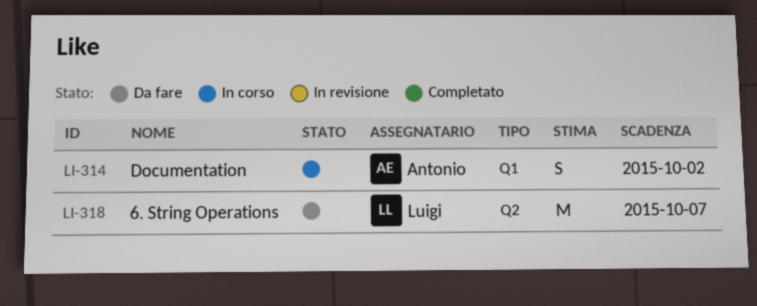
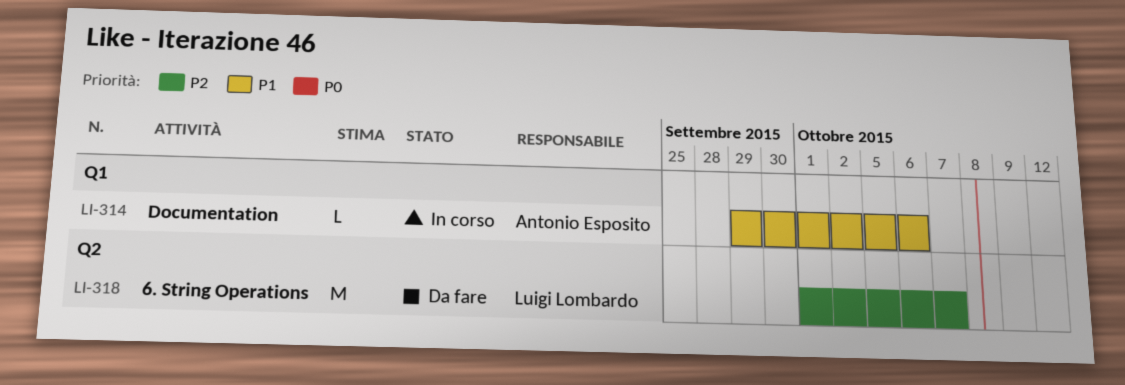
LI-314, estimate: S -> L
LI-314, due: Oct 2 -> Oct 6

